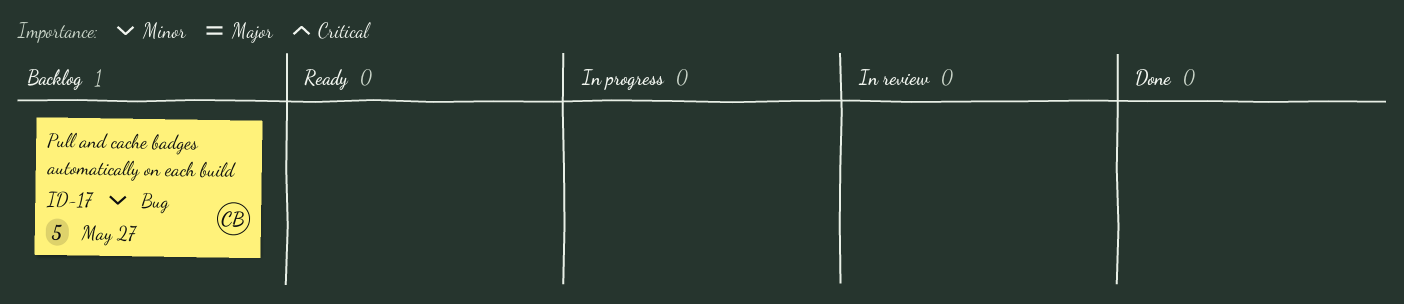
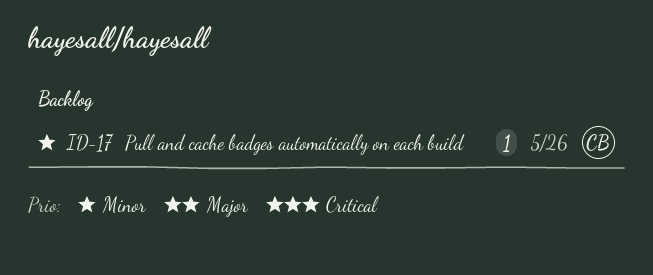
ID-17, estimate: 5 -> 1
ID-17, due: May 27 -> May 26

